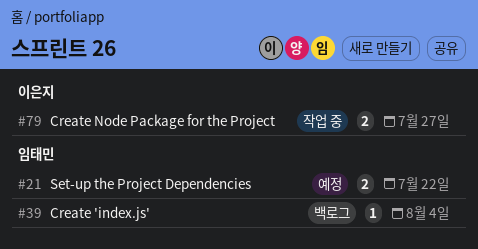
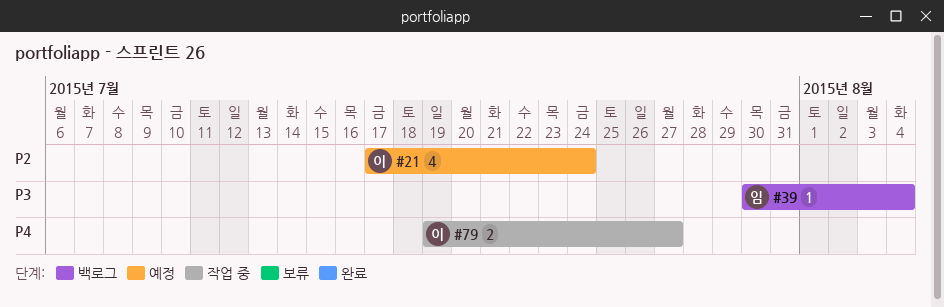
#21, owner: 임태민 -> 이은지
#21, estimate: 2 -> 4
#21, due: Jul 22 -> Jul 24

